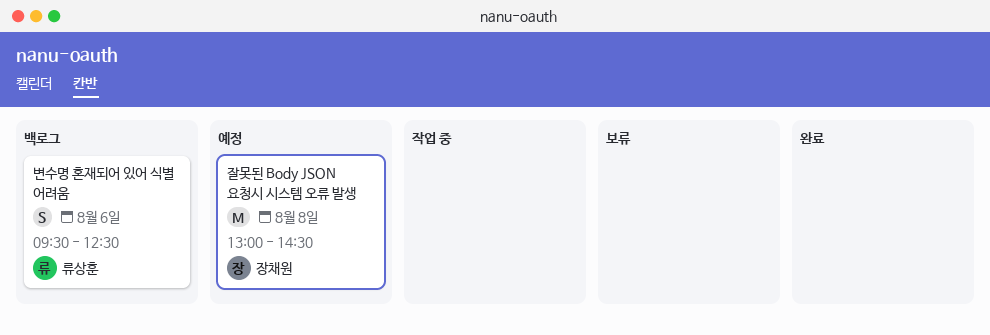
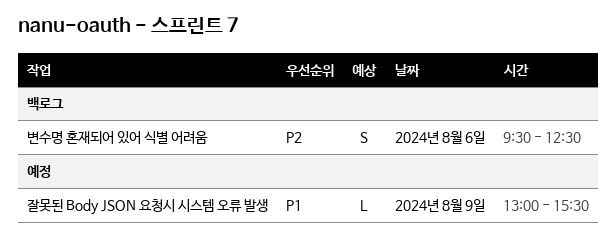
잘못된 Body JSON 요청시 시스템 오류 발생, estimate: M -> L
잘못된 Body JSON 요청시 시스템 오류 발생, day: Aug 8 -> Aug 9
잘못된 Body JSON 요청시 시스템 오류 발생, ends: 14:30 -> 15:30

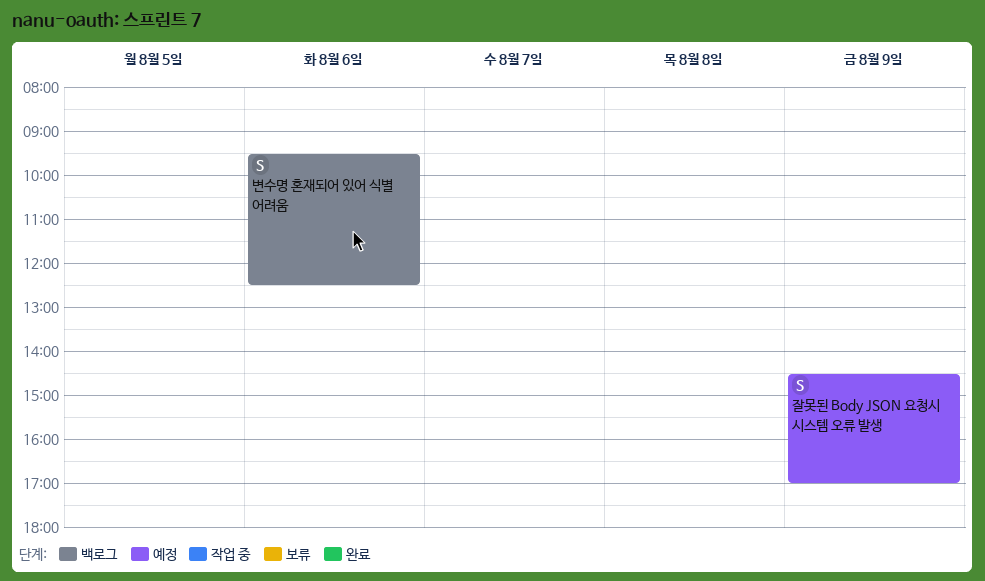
잘못된 Body JSON 요청시 시스템 오류 발생, estimate: L -> S
잘못된 Body JSON 요청시 시스템 오류 발생, begins: 13:00 -> 14:30
잘못된 Body JSON 요청시 시스템 오류 발생, ends: 15:30 -> 17:00

